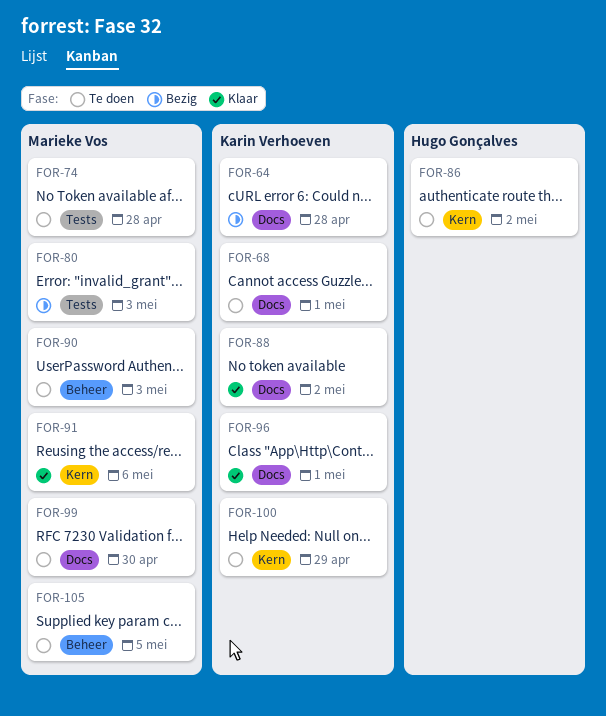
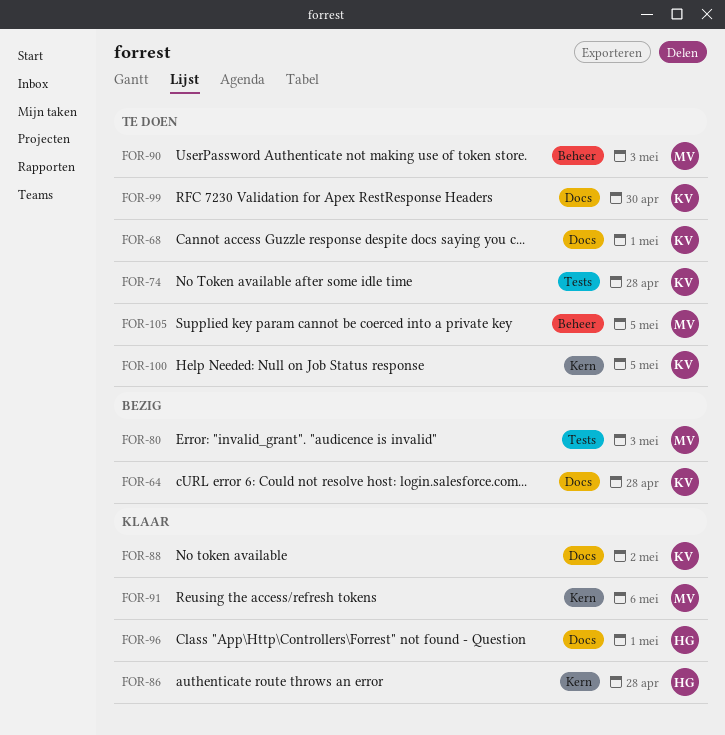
FOR-74, owner: Marieke Vos -> Karin Verhoeven
FOR-86, status: Te doen -> Klaar
FOR-86, due: May 2 -> Apr 28
FOR-96, owner: Karin Verhoeven -> Hugo Gonçalves
FOR-99, owner: Marieke Vos -> Karin Verhoeven
FOR-100, due: Apr 29 -> May 5

